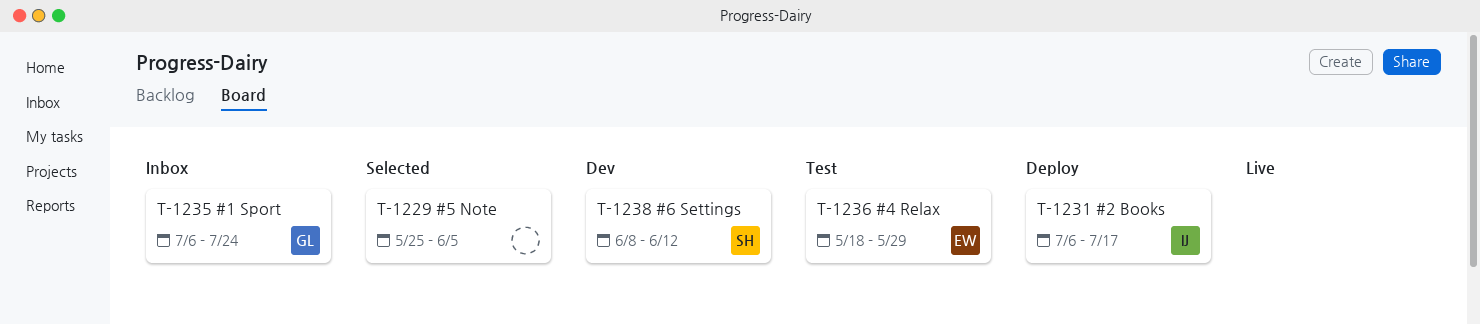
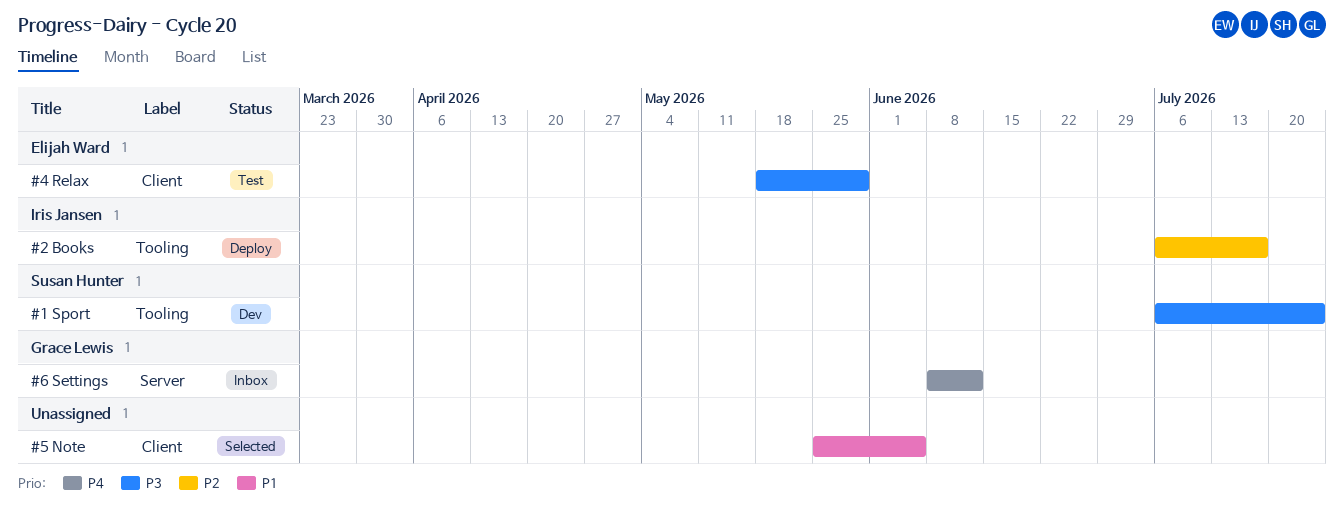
#1 Sport, status: Inbox -> Dev
#1 Sport, owner: Grace Lewis -> Susan Hunter
#6 Settings, status: Dev -> Inbox
#6 Settings, owner: Susan Hunter -> Grace Lewis

